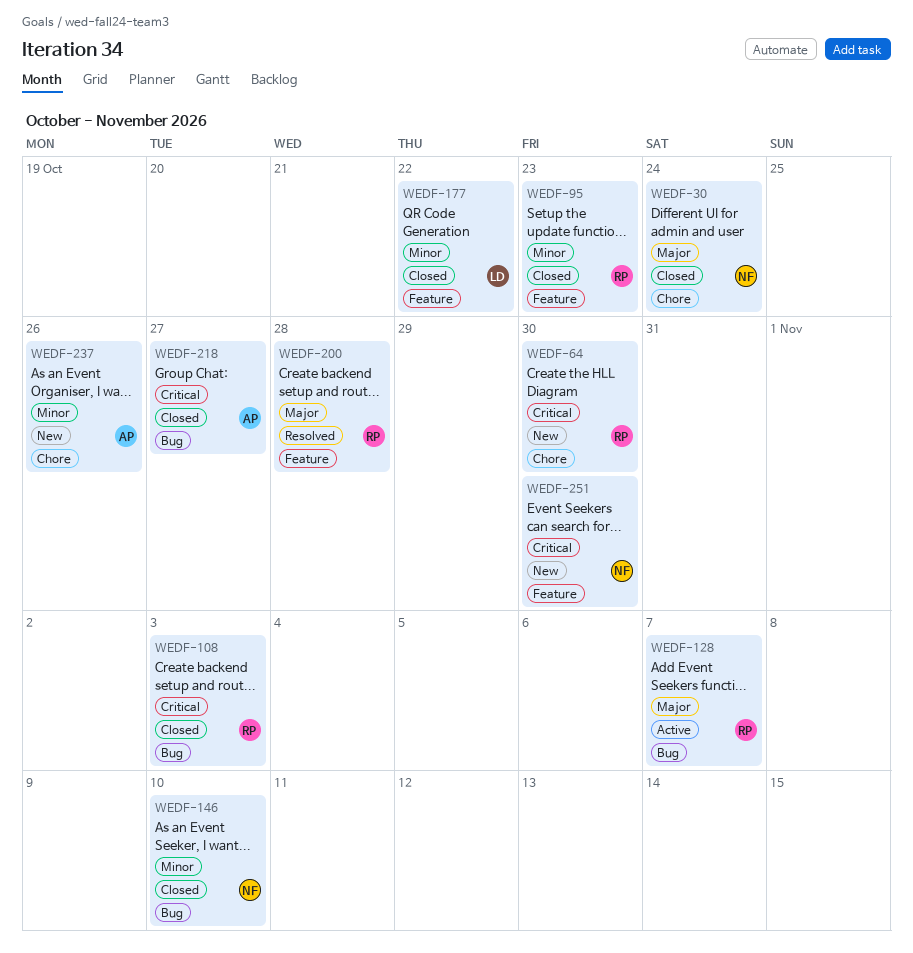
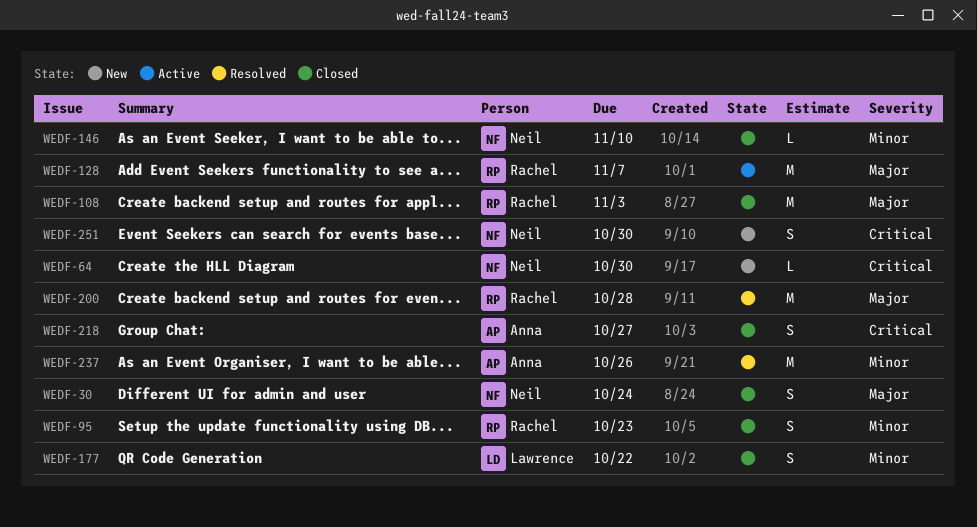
WEDF-64, owner: Rachel -> Neil
WEDF-108, priority: Critical -> Major
WEDF-237, status: New -> Resolved

